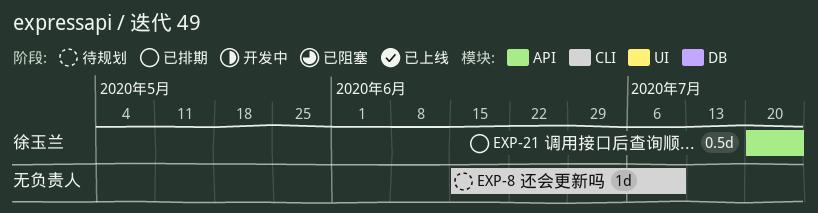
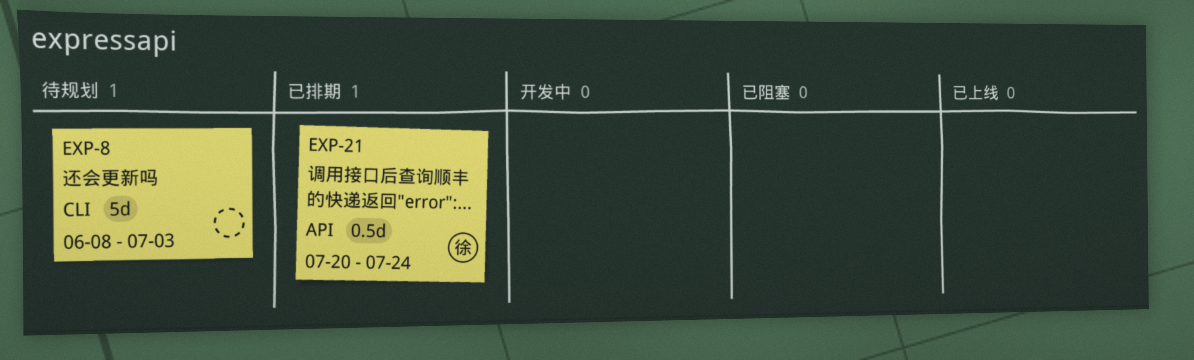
EXP-8, estimate: 1d -> 5d
EXP-8, start: Jun 15 -> Jun 8
EXP-8, due: Jul 10 -> Jul 3

